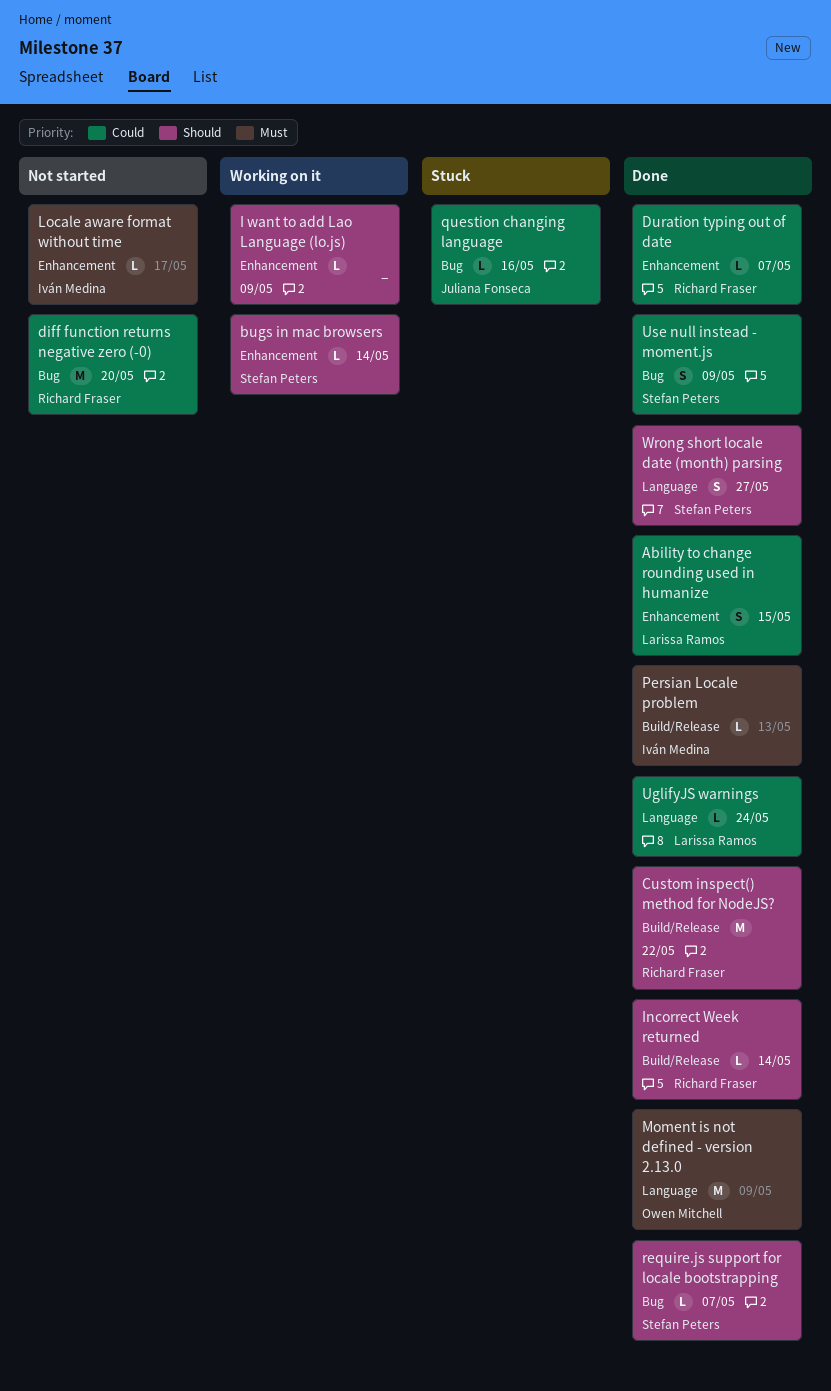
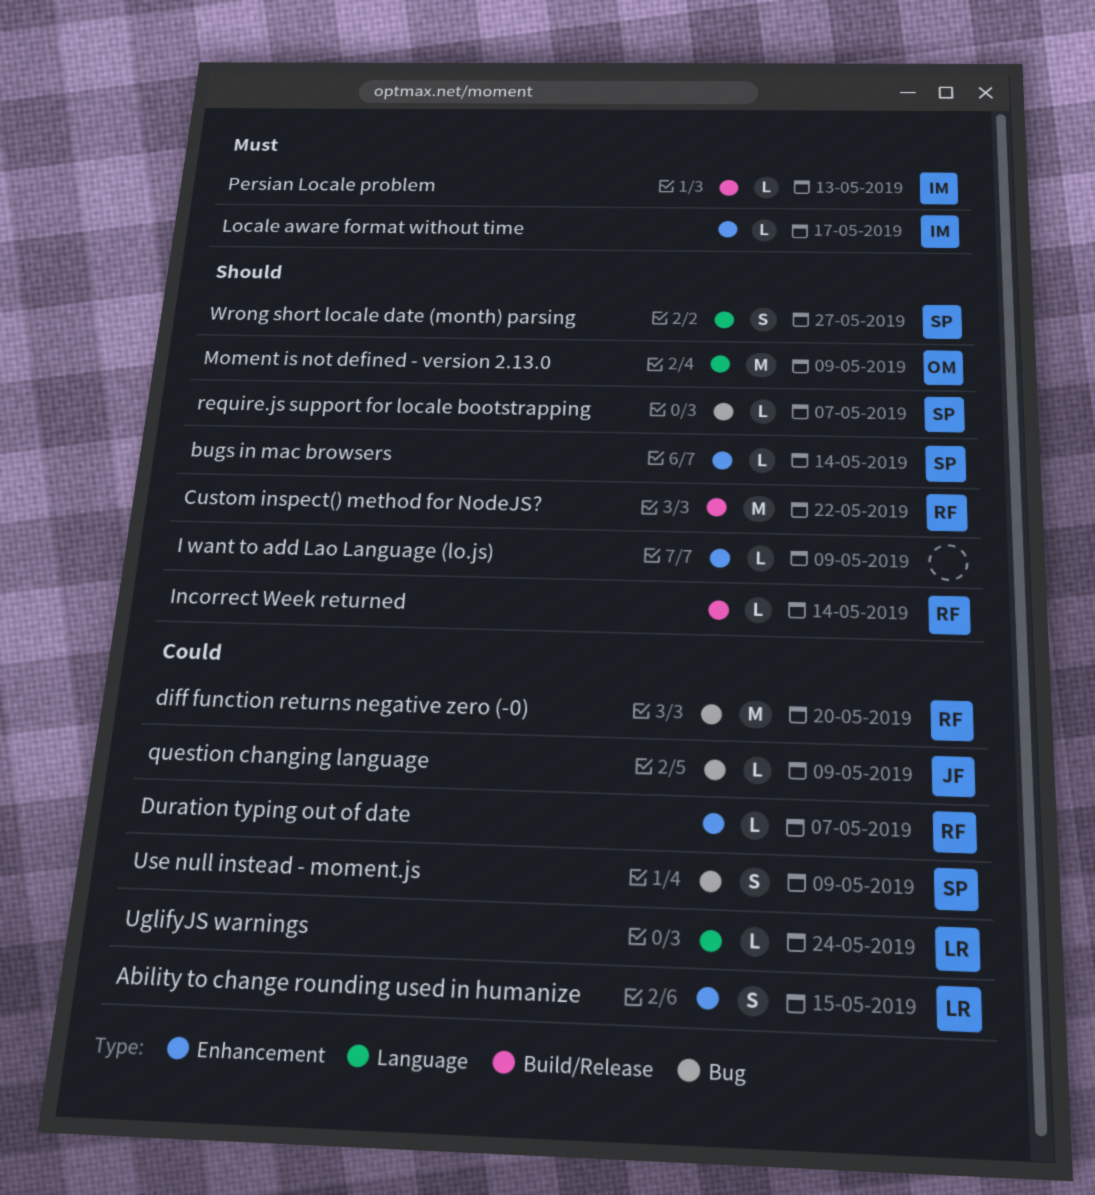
Moment is not defined - version 2.13.0, priority: Must -> Should
question changing language, due: May 16 -> May 9

